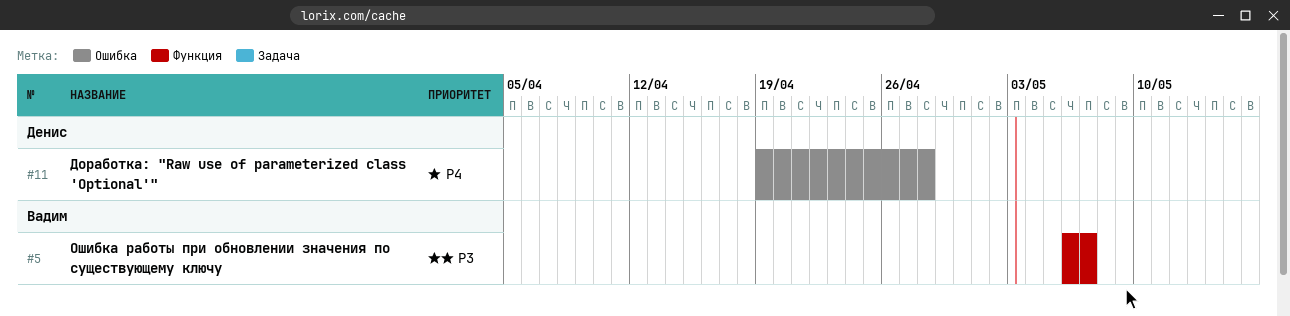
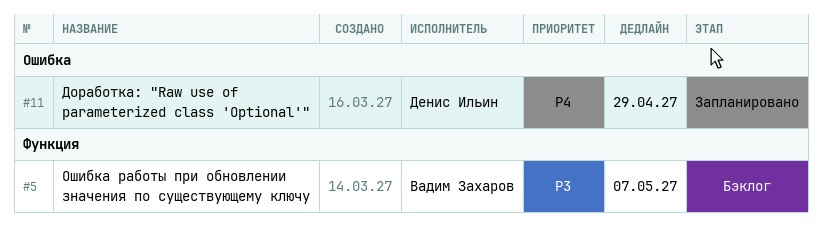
#11, due: Apr 28 -> Apr 29

